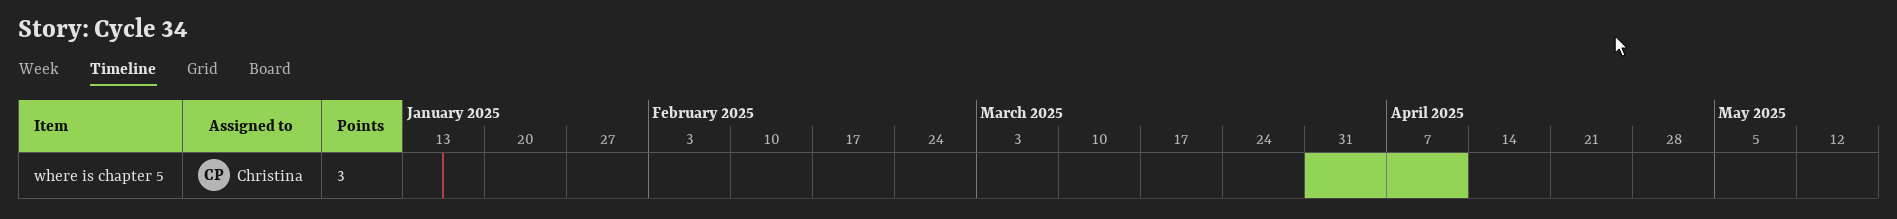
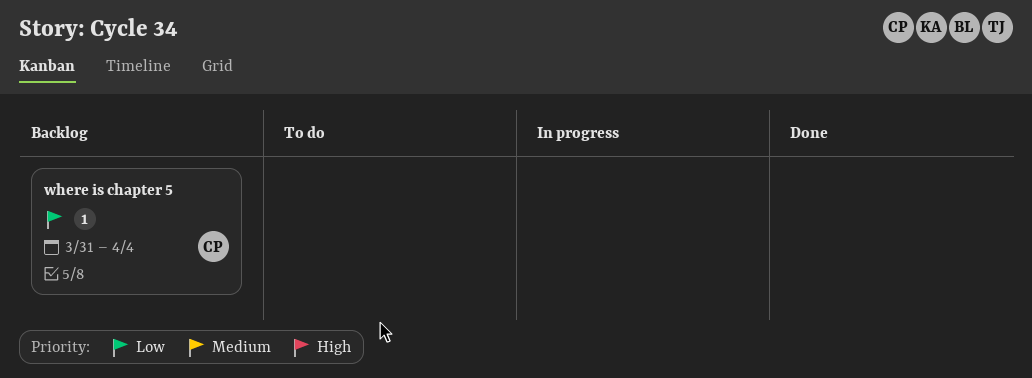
where is chapter 5, estimate: 3 -> 1
where is chapter 5, due: Apr 11 -> Apr 4

